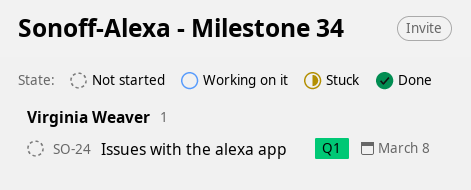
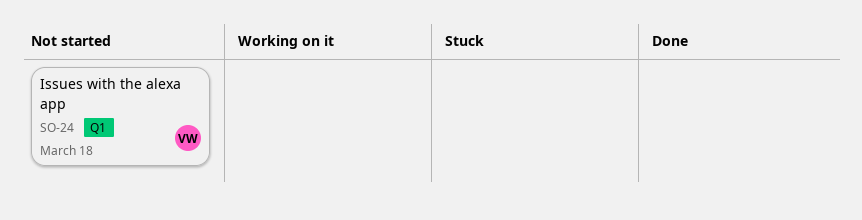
SO-24, due: Mar 8 -> Mar 18

